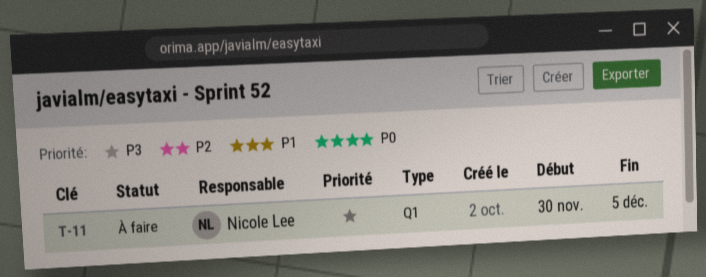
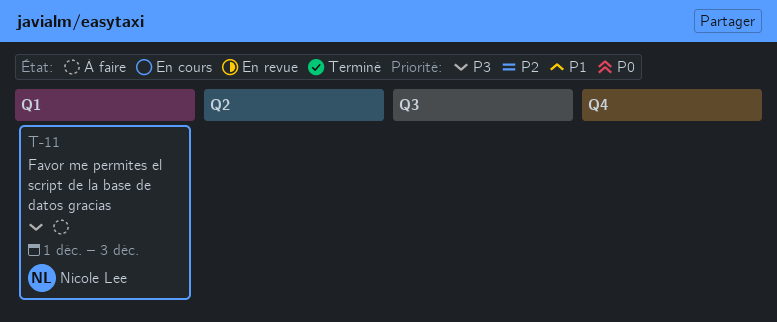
T-11, start: Nov 30 -> Dec 1
T-11, due: Dec 5 -> Dec 3

